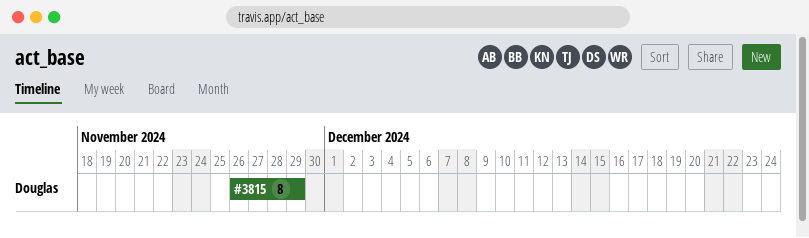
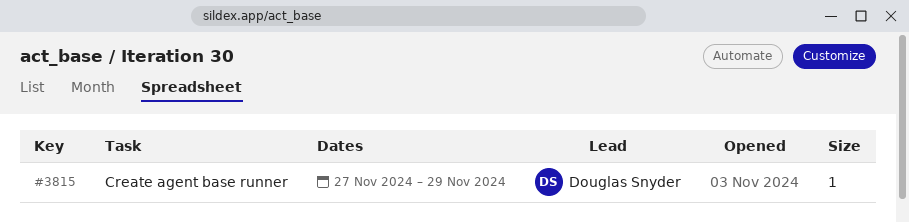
#3815, estimate: 8 -> 1
#3815, start: Nov 26 -> Nov 27

